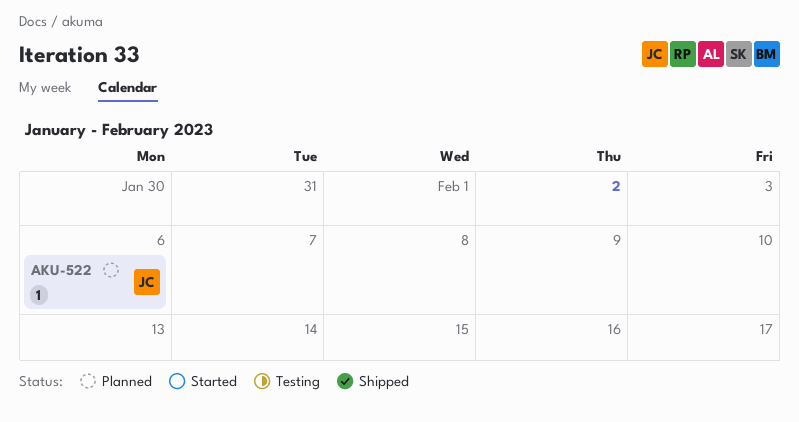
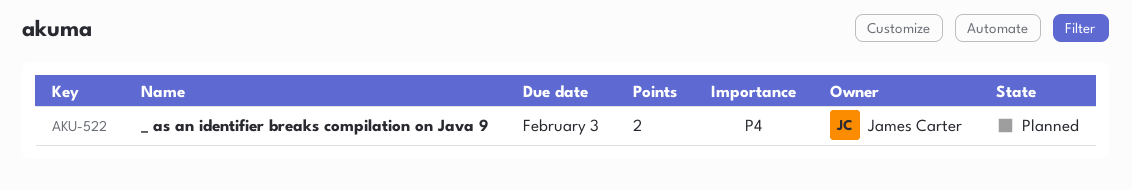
AKU-522, estimate: 1 -> 2
AKU-522, due: Feb 6 -> Feb 3

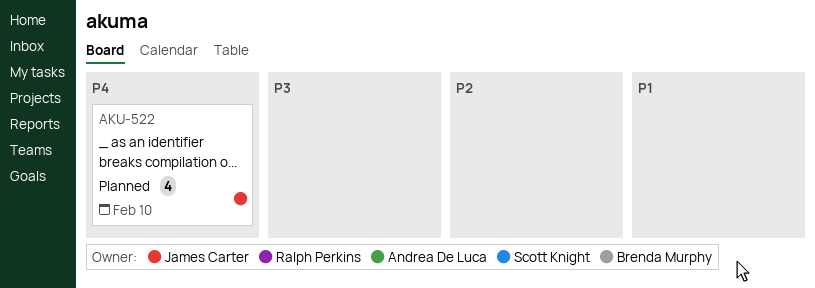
AKU-522, estimate: 2 -> 4
AKU-522, due: Feb 3 -> Feb 10

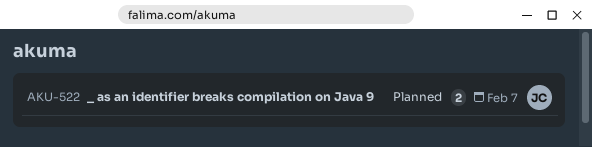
AKU-522, estimate: 4 -> 2
AKU-522, due: Feb 10 -> Feb 7

